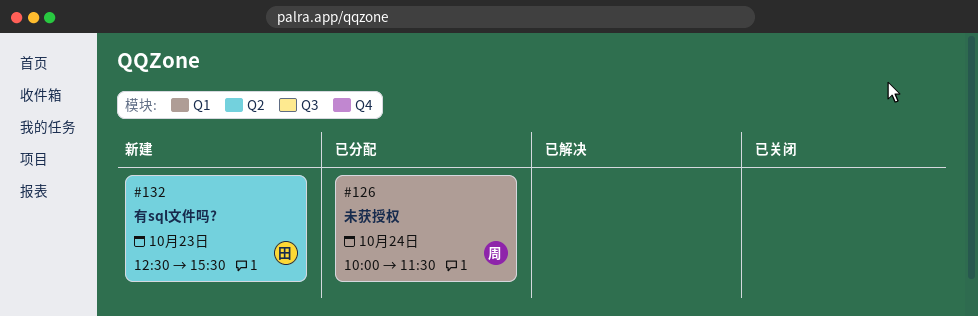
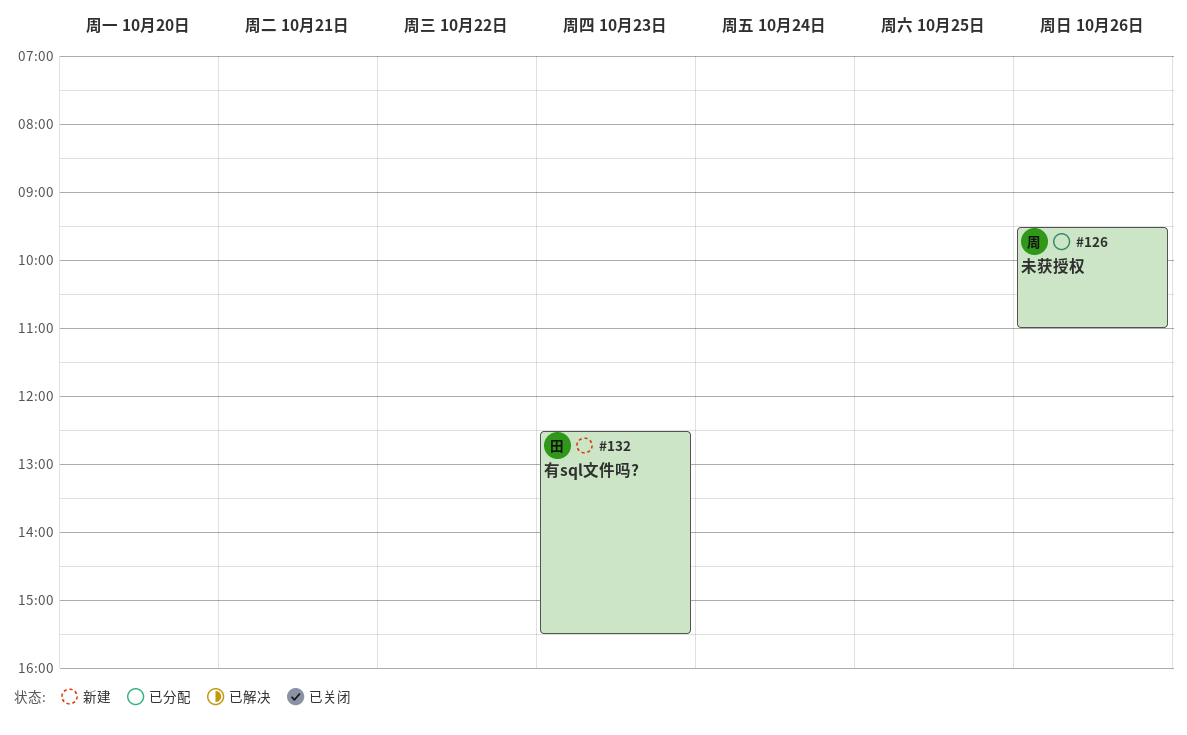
#126, day: Oct 24 -> Oct 26
#126, begins: 10:00 -> 09:30
#126, ends: 11:30 -> 11:00

